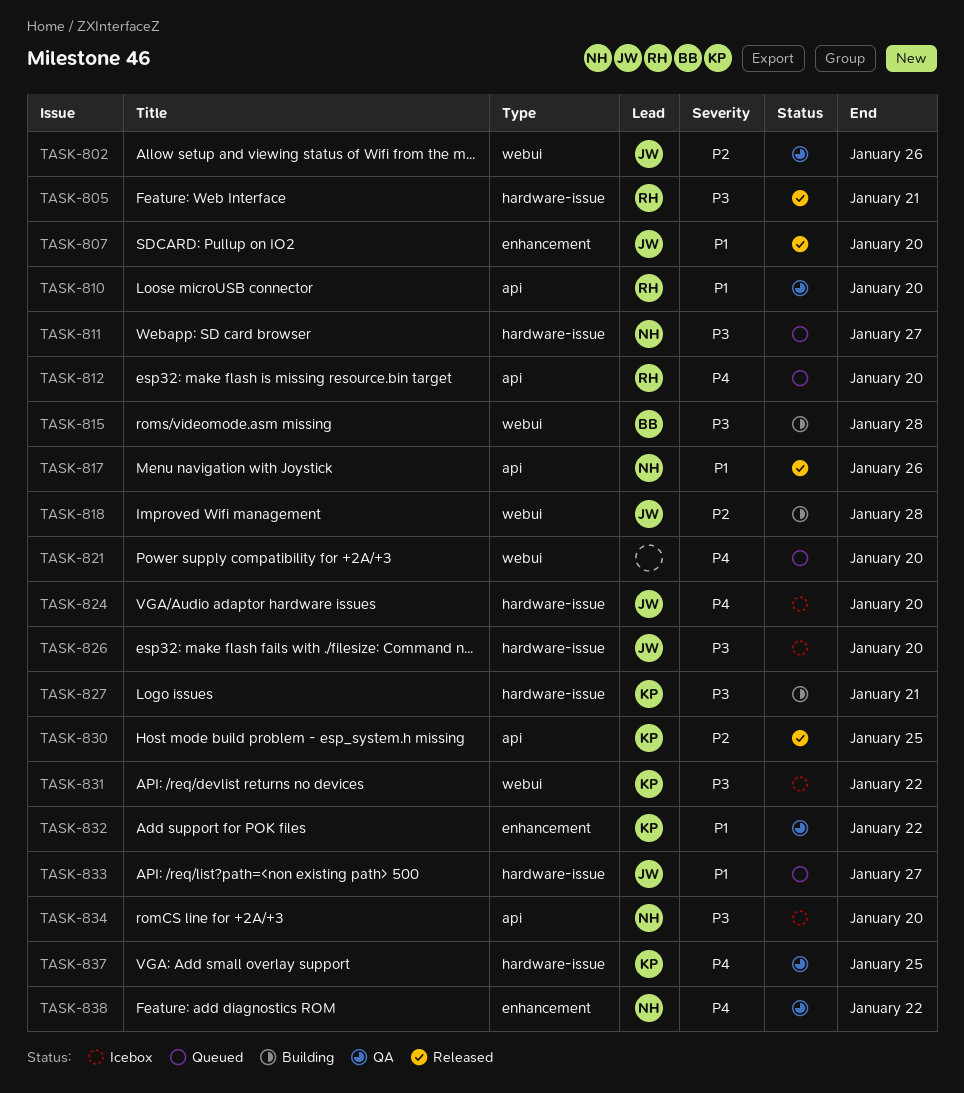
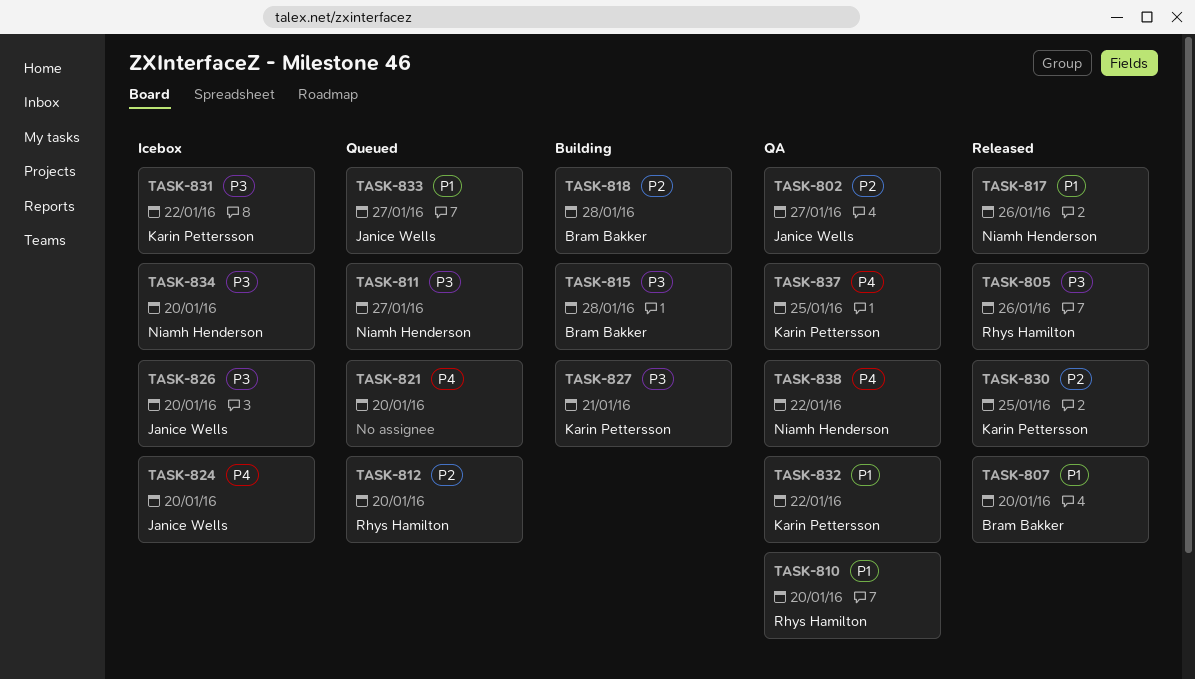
TASK-802, due: Jan 26 -> Jan 27
TASK-805, due: Jan 21 -> Jan 26
TASK-807, owner: Janice Wells -> Bram Bakker
TASK-812, priority: P4 -> P2
TASK-818, owner: Janice Wells -> Bram Bakker

